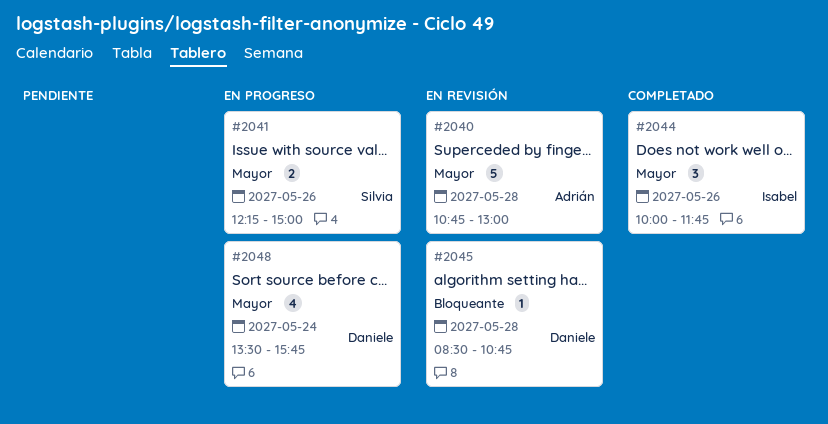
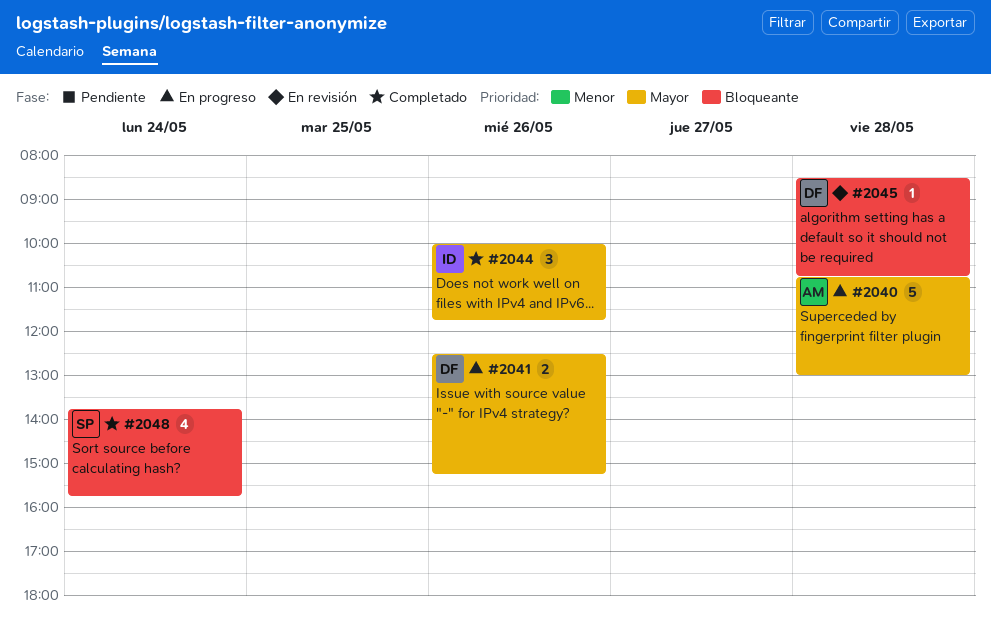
#2040, status: En revisión -> En progreso
#2041, owner: Silvia -> Daniele
#2041, begins: 12:15 -> 12:30
#2041, ends: 15:00 -> 15:15
#2048, status: En progreso -> Completado
#2048, owner: Daniele -> Silvia
#2048, priority: Mayor -> Bloqueante
#2048, begins: 13:30 -> 13:45

